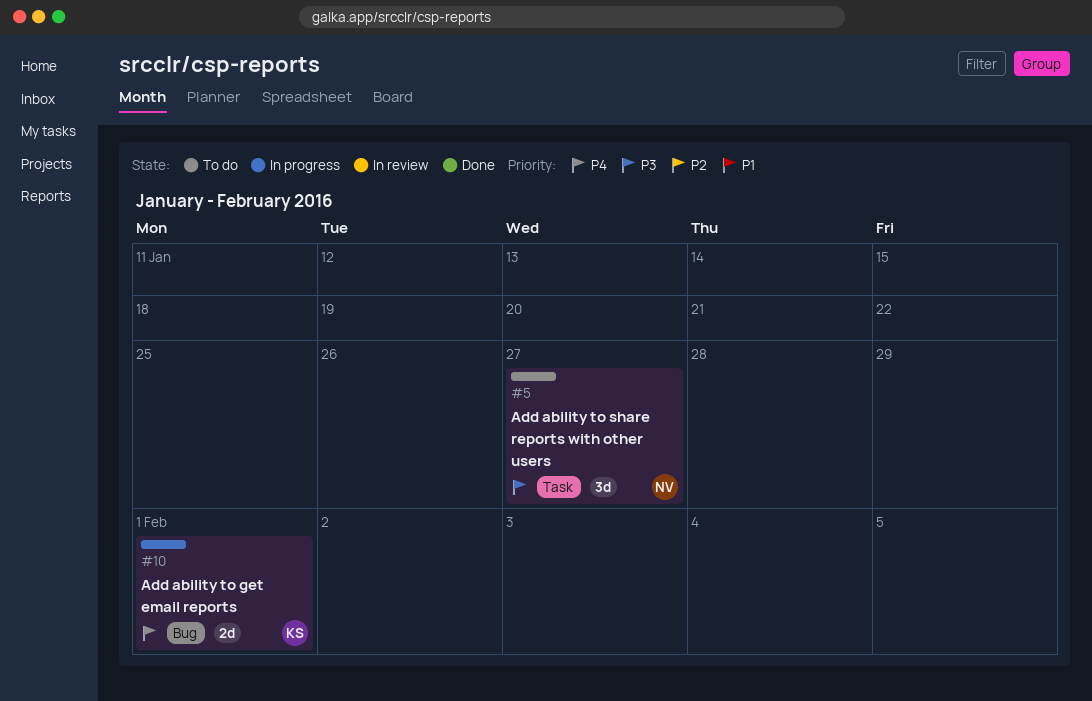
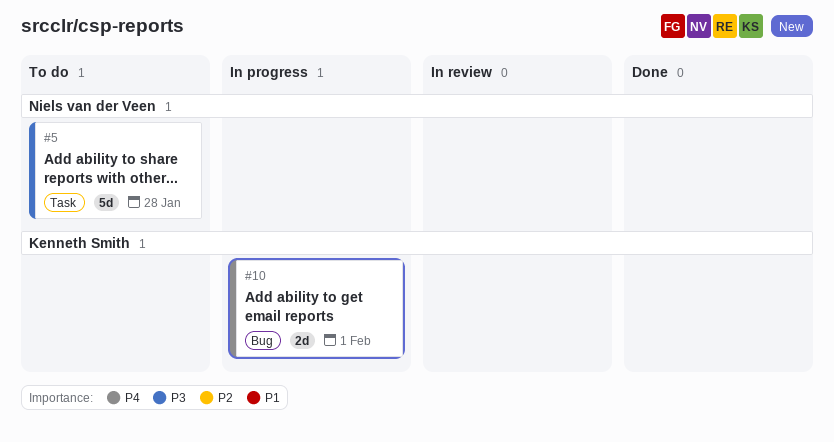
#5, estimate: 3d -> 5d
#5, due: Jan 27 -> Jan 28

